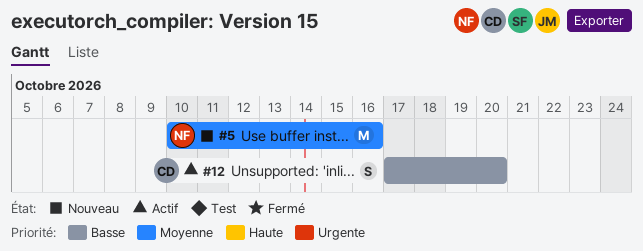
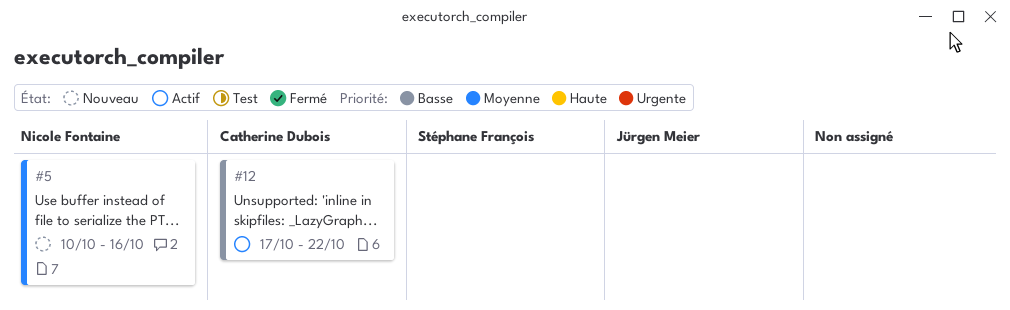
#12, due: Oct 20 -> Oct 22

